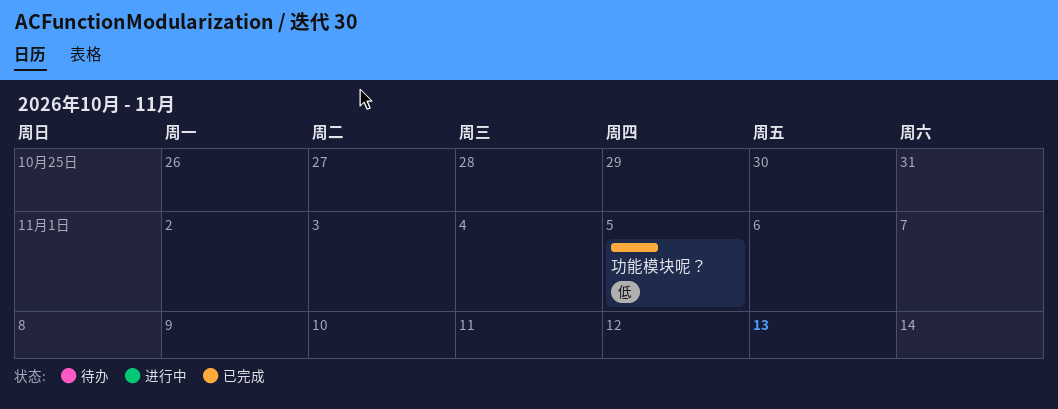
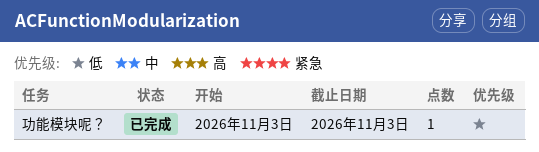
功能模块呢？, due: Nov 5 -> Nov 3

